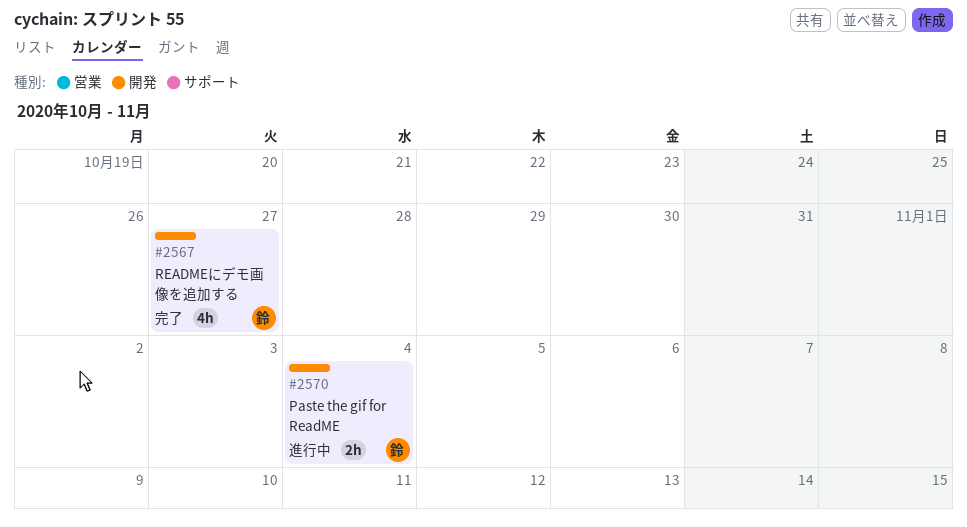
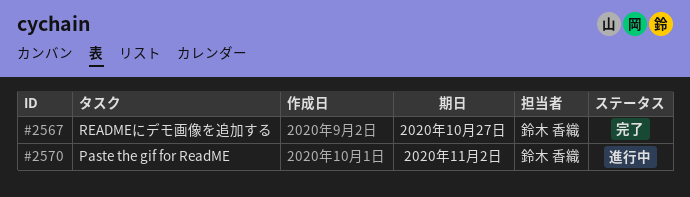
#2570, due: Nov 4 -> Nov 2

